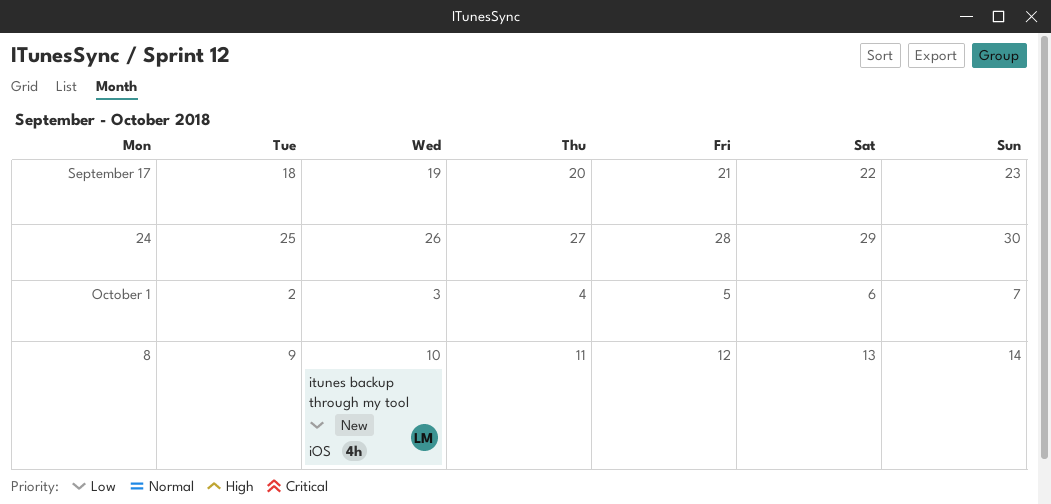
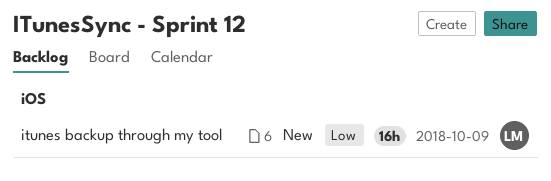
itunes backup through my tool, estimate: 4h -> 16h
itunes backup through my tool, due: Oct 10 -> Oct 9

